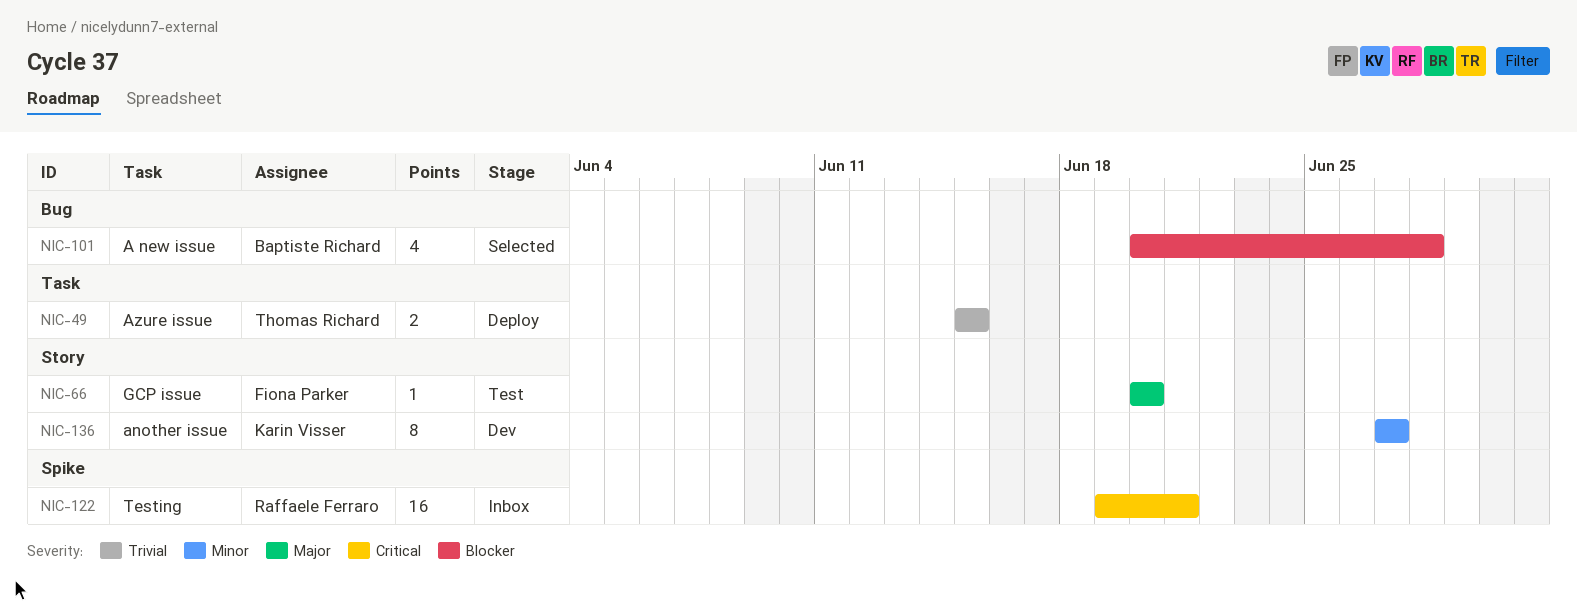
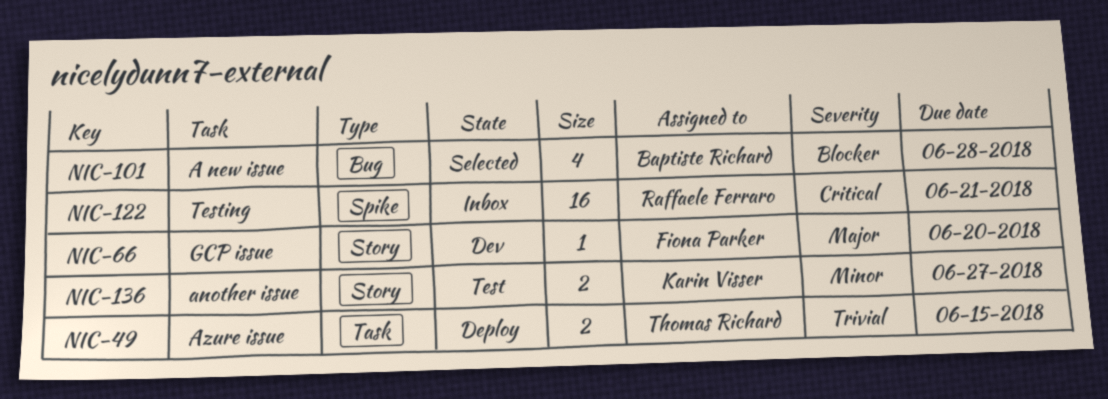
NIC-66, status: Test -> Dev
NIC-136, status: Dev -> Test
NIC-136, estimate: 8 -> 2

